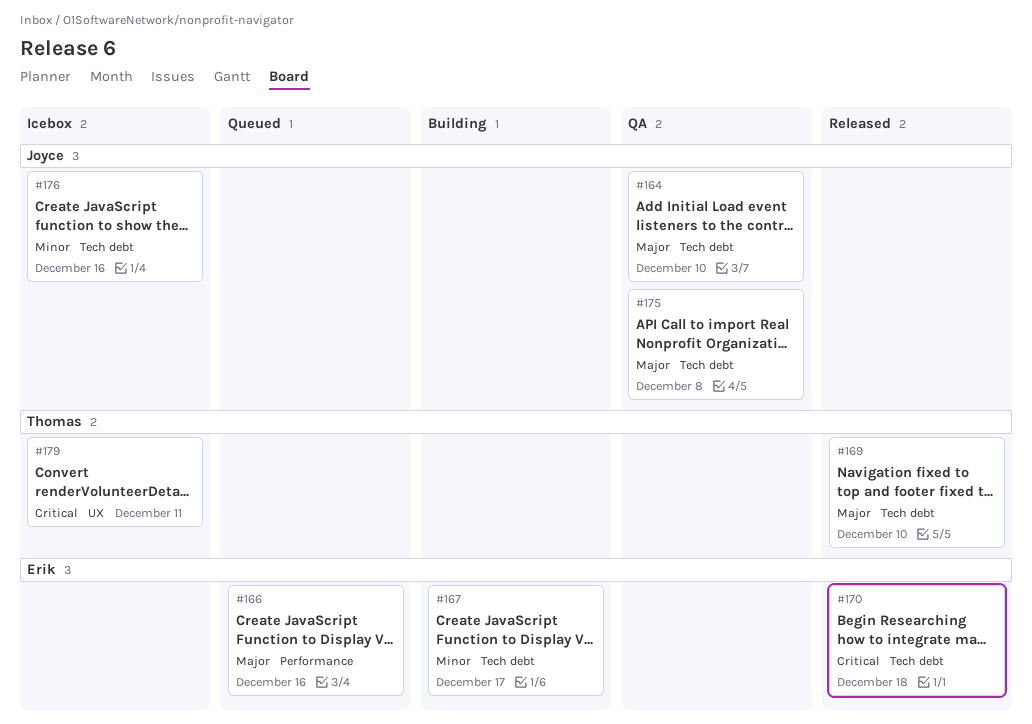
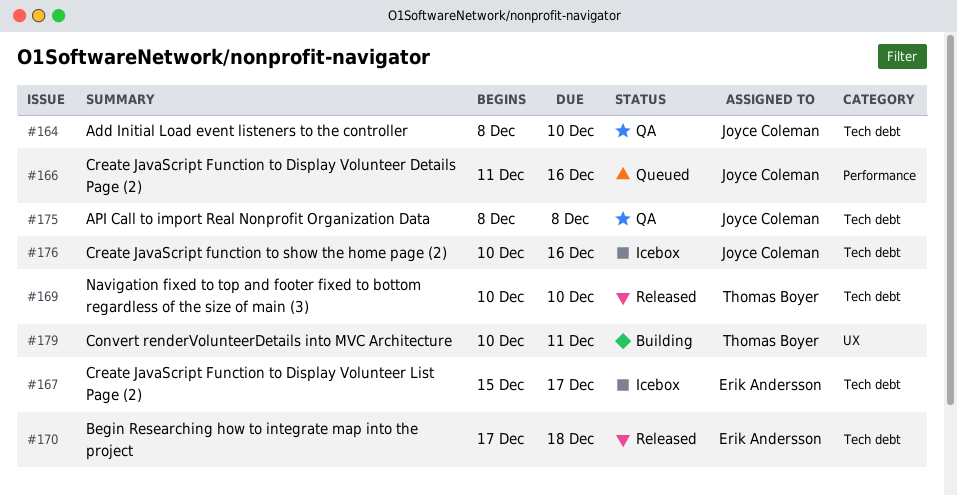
#166, owner: Erik Andersson -> Joyce Coleman
#167, status: Building -> Icebox
#179, status: Icebox -> Building

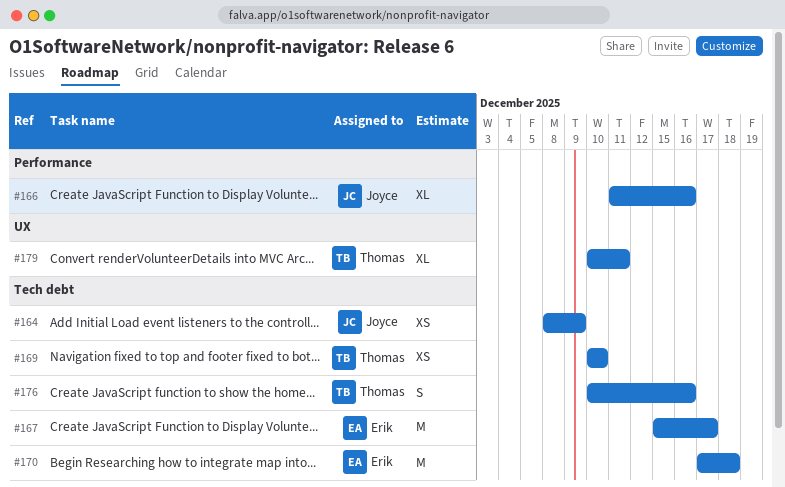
#164, due: Dec 10 -> Dec 9
#175: present -> none
#176, owner: Joyce Coleman -> Thomas Boyer

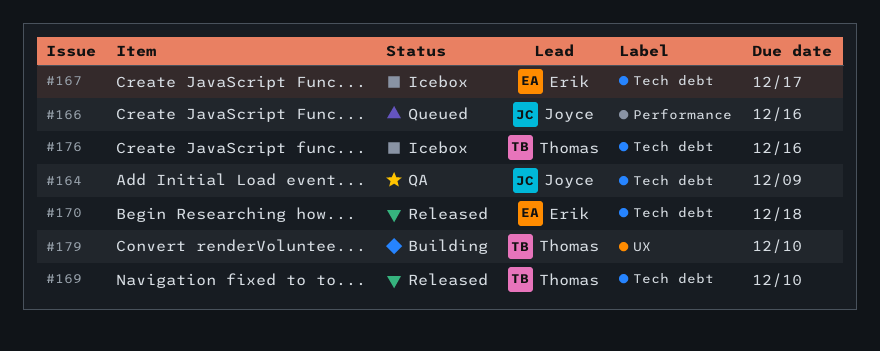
#179, due: Dec 11 -> Dec 10

